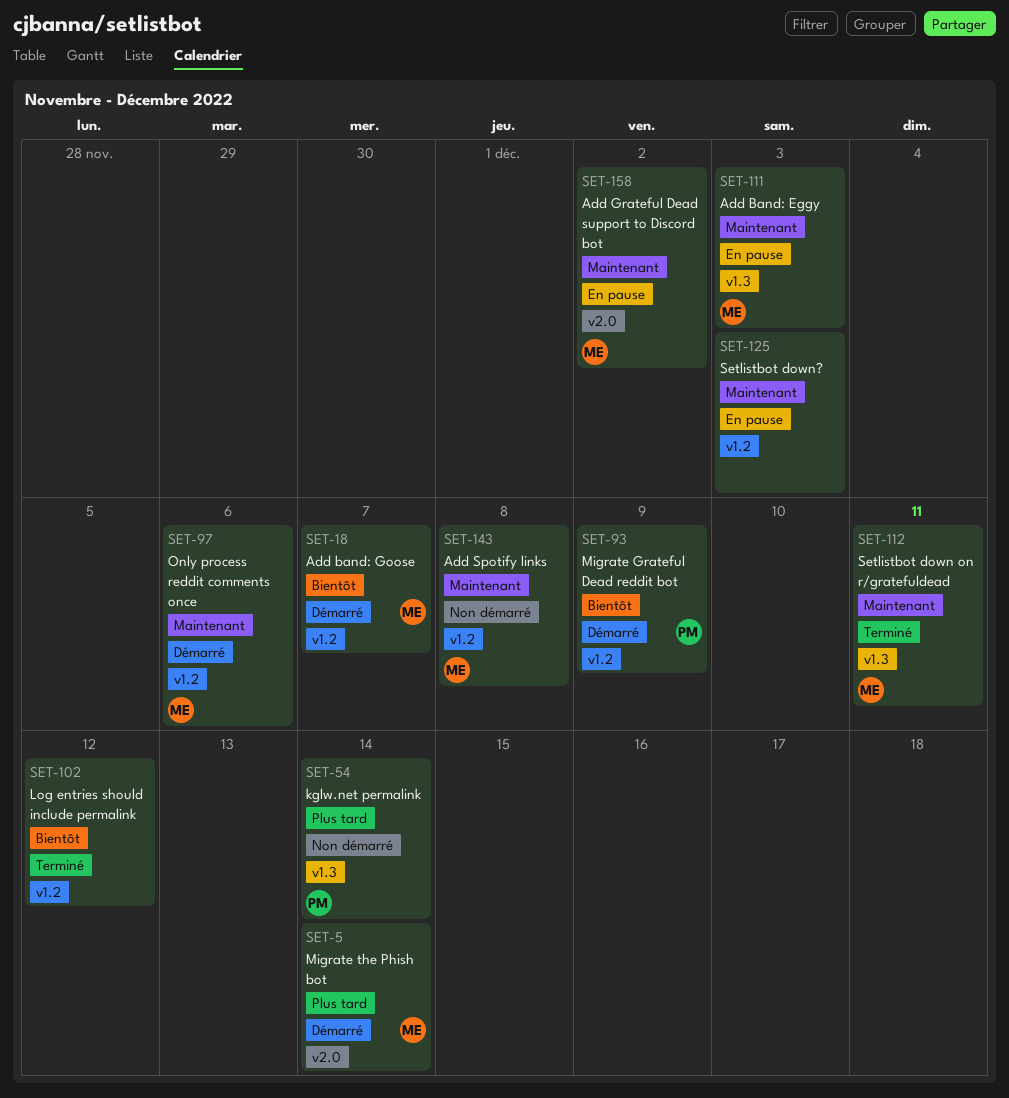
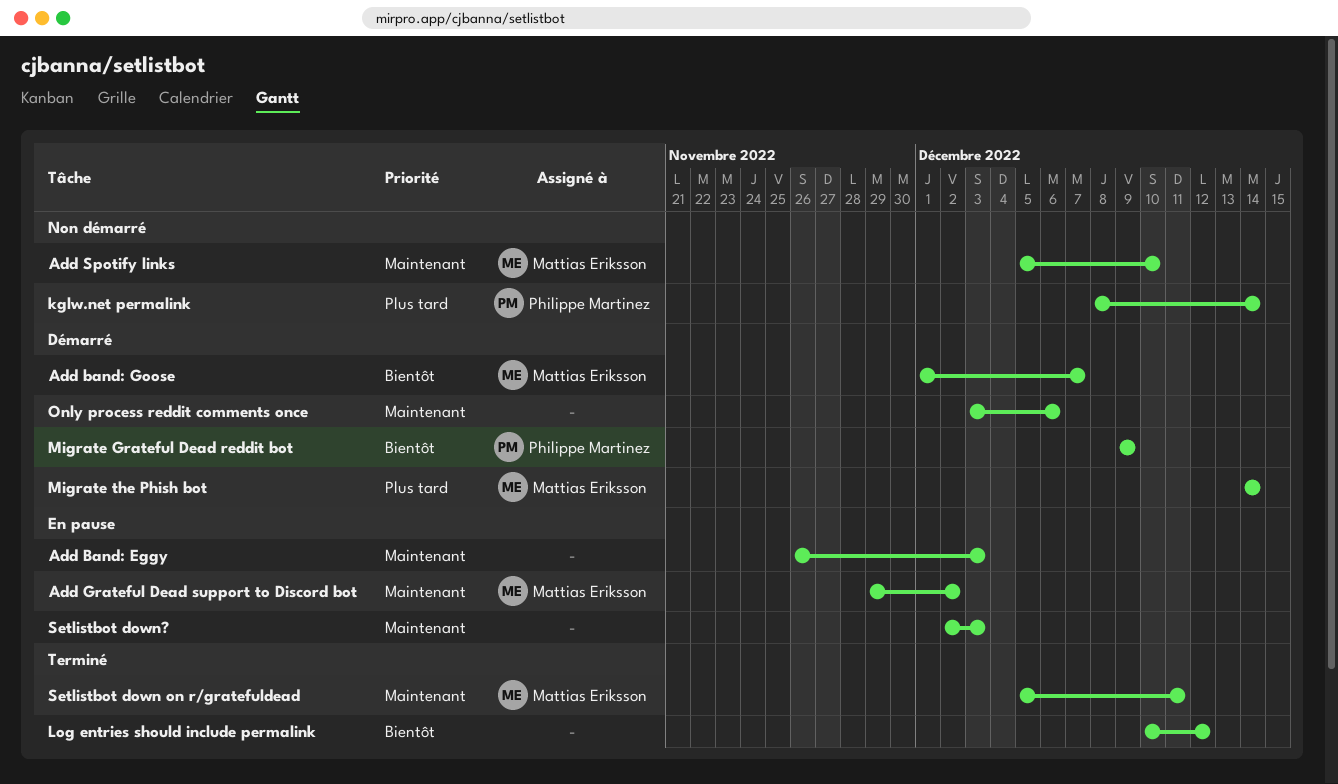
Add Band: Eggy, owner: Mattias Eriksson -> none
Add Spotify links, due: Dec 8 -> Dec 10
Only process reddit comments once, owner: Mattias Eriksson -> none

